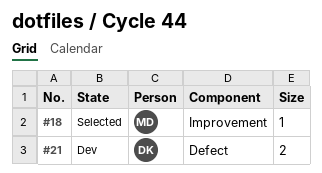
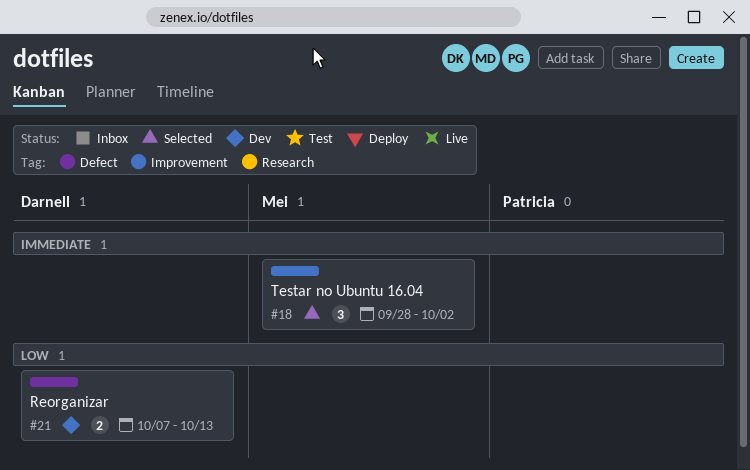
#18, estimate: 1 -> 3

